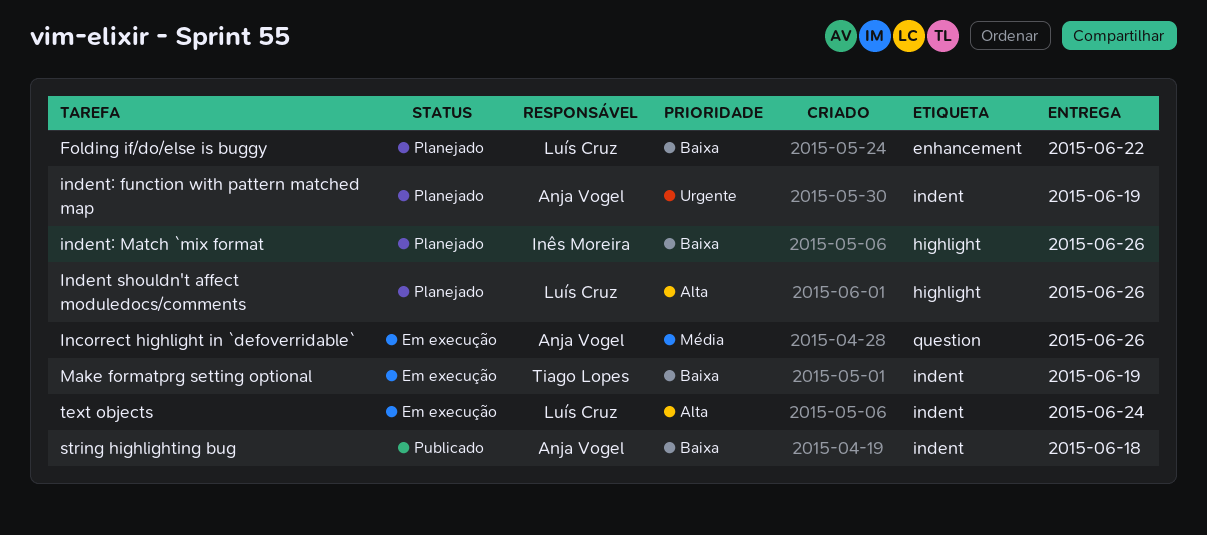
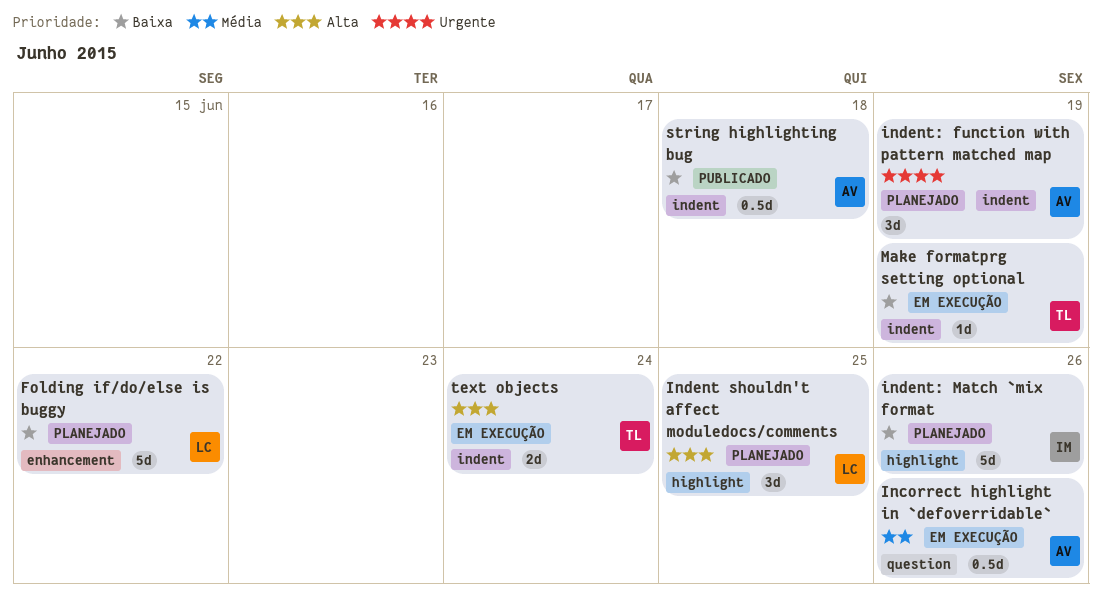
Indent shouldn't affect moduledocs/comments, due: Jun 26 -> Jun 25
text objects, owner: Luís Cruz -> Tiago Lopes

